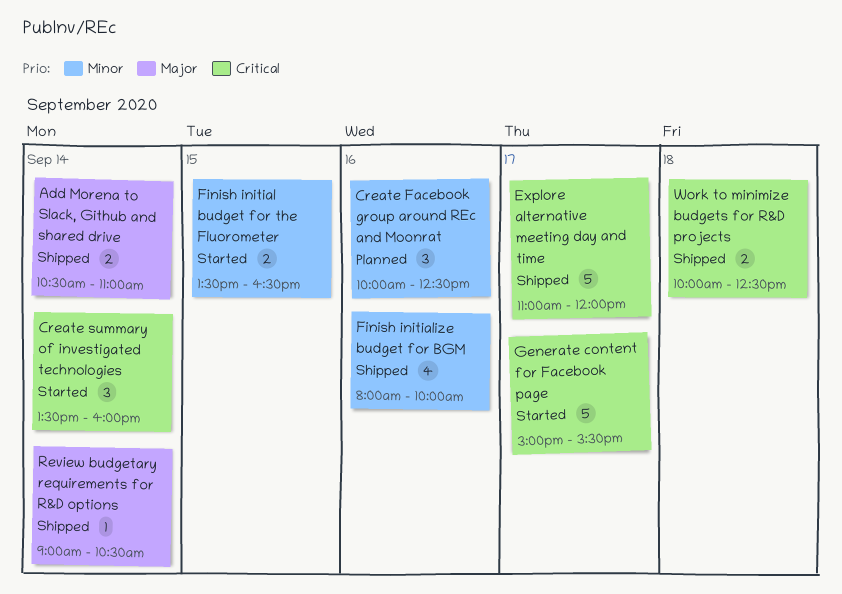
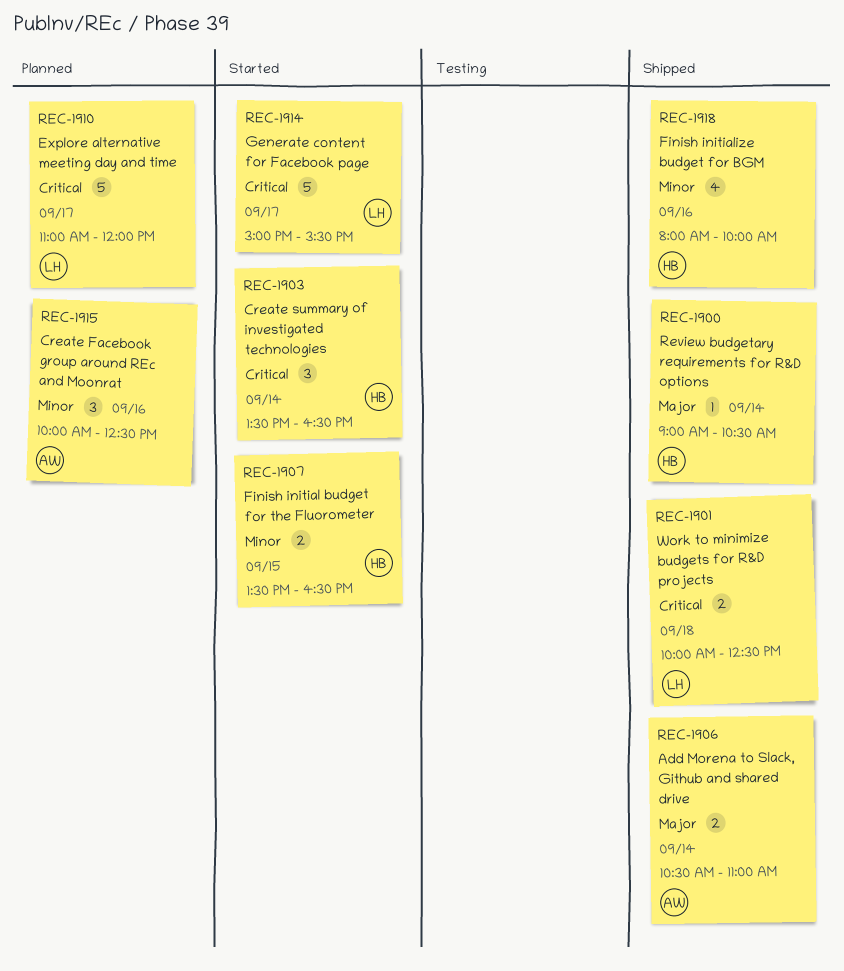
Create summary of investigated technologies, ends: 16:00 -> 16:30
Explore alternative meeting day and time, status: Shipped -> Planned

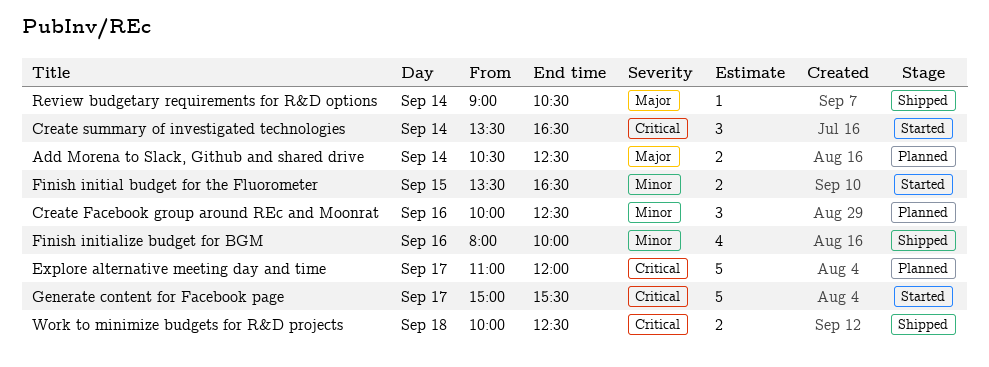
Add Morena to Slack, Github and shared drive, status: Shipped -> Planned
Add Morena to Slack, Github and shared drive, ends: 11:00 -> 12:30

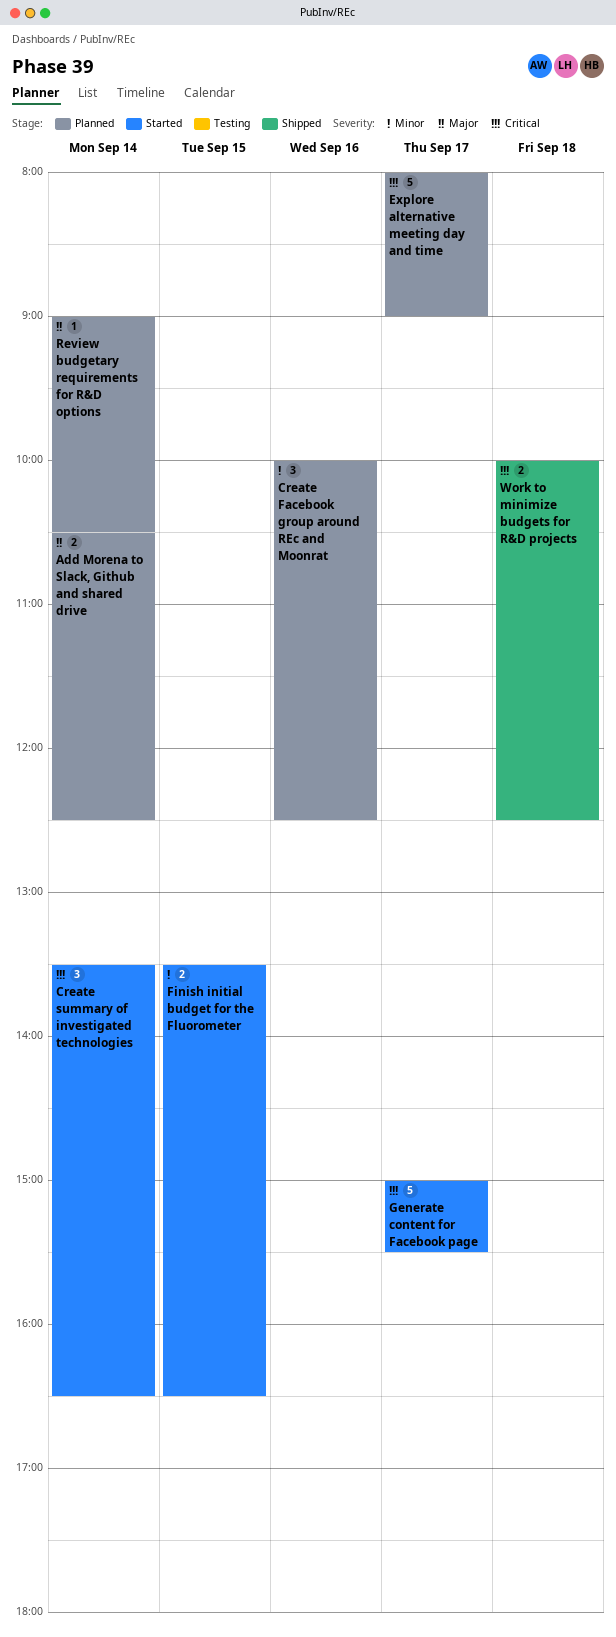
Explore alternative meeting day and time, begins: 11:00 -> 08:00
Explore alternative meeting day and time, ends: 12:00 -> 09:00
Finish initialize budget for BGM: present -> none
Review budgetary requirements for R&D options, status: Shipped -> Planned

